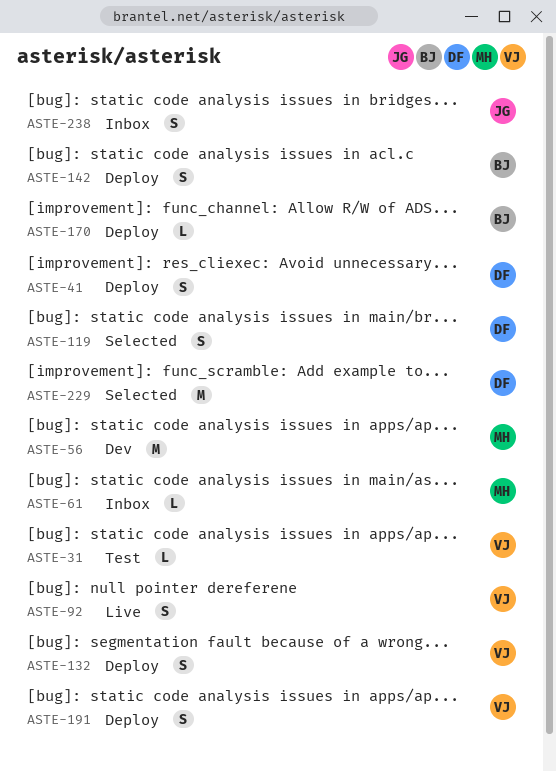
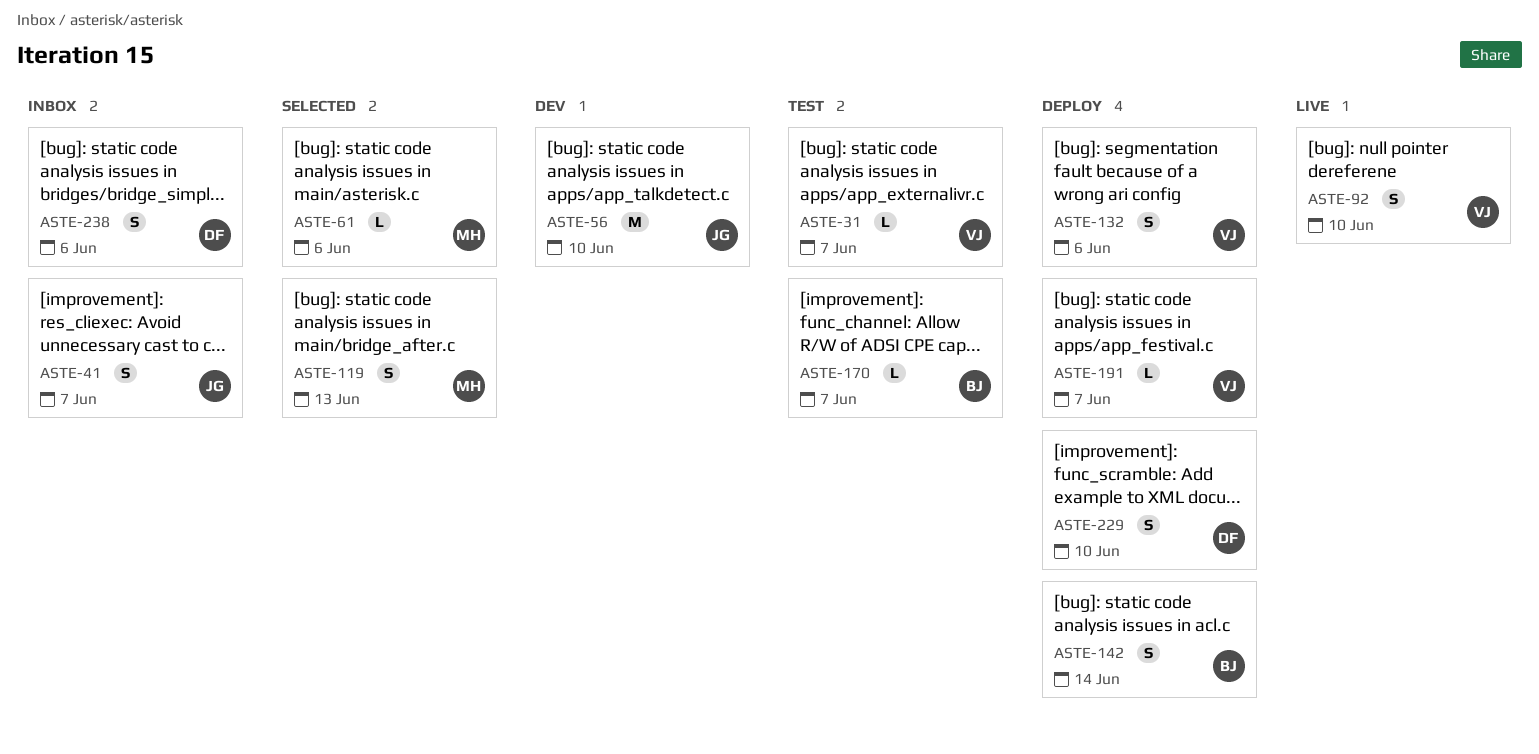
ASTE-41, status: Deploy -> Inbox
ASTE-41, owner: DF -> JG
ASTE-56, owner: MH -> JG
ASTE-61, status: Inbox -> Selected
ASTE-119, owner: DF -> MH
ASTE-170, status: Deploy -> Test
ASTE-191, estimate: S -> L
ASTE-229, status: Selected -> Deploy
ASTE-229, estimate: M -> S
ASTE-238, owner: JG -> DF

